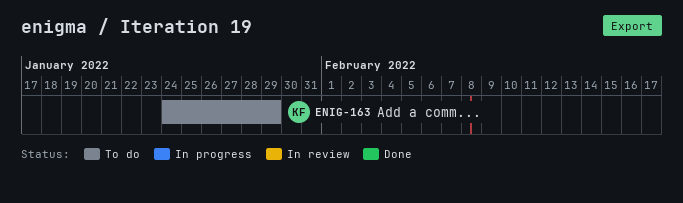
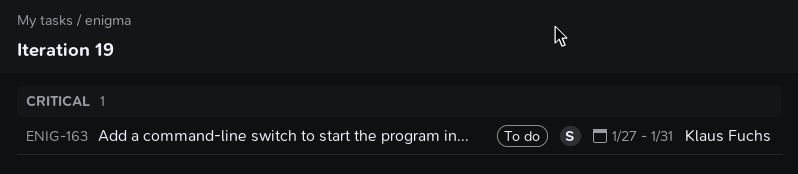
ENIG-163, start: Jan 24 -> Jan 27
ENIG-163, due: Jan 29 -> Jan 31

